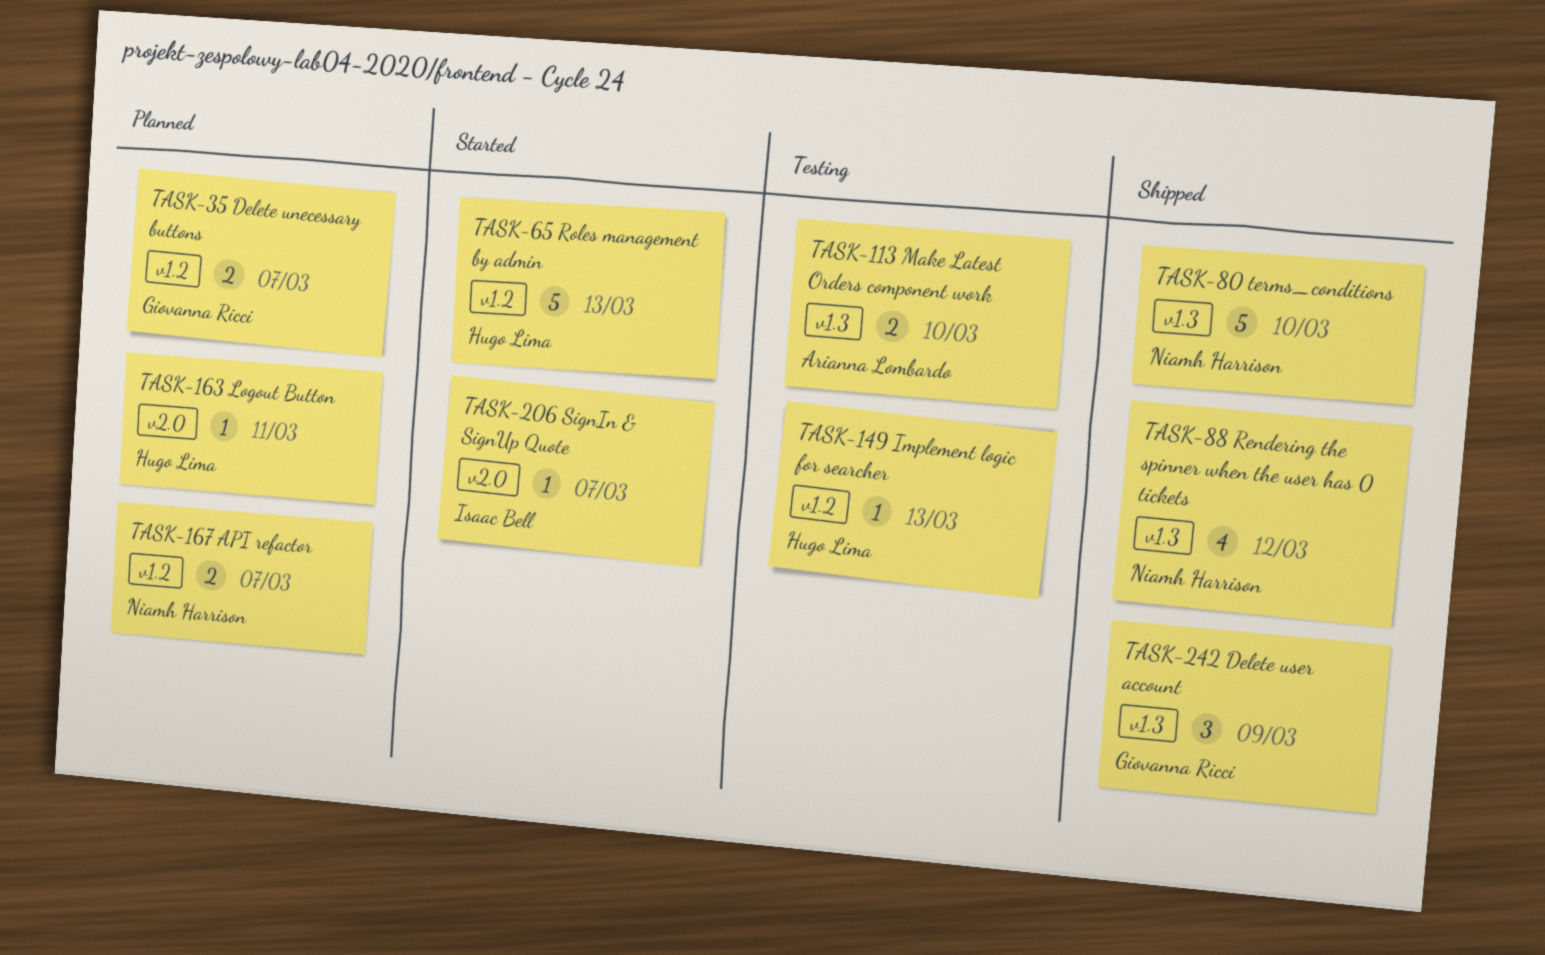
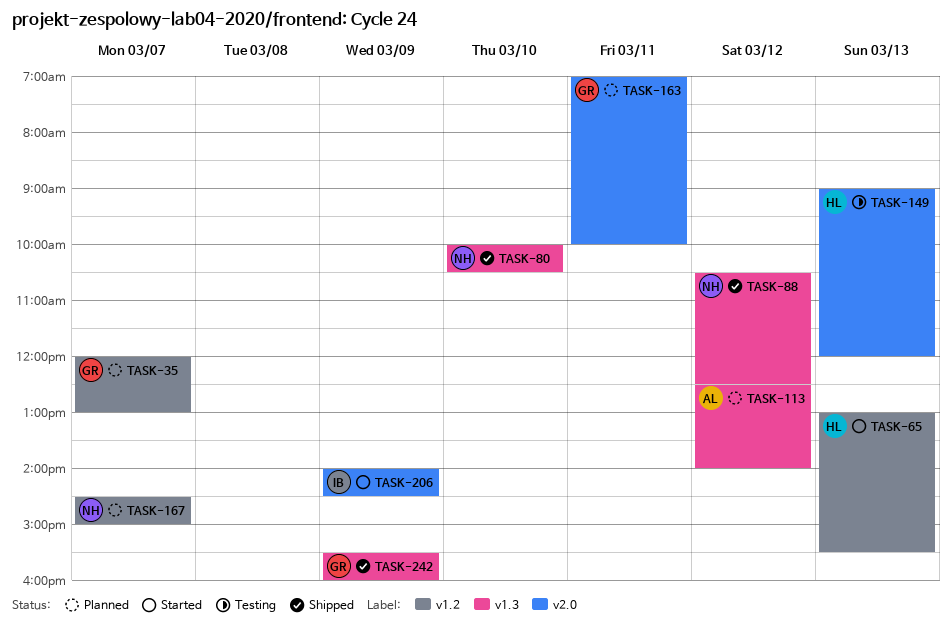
TASK-113, status: Testing -> Planned
TASK-113, day: Mar 10 -> Mar 12
TASK-149, label: v1.2 -> v2.0
TASK-163, owner: Hugo Lima -> Giovanna Ricci
TASK-206, day: Mar 7 -> Mar 9

